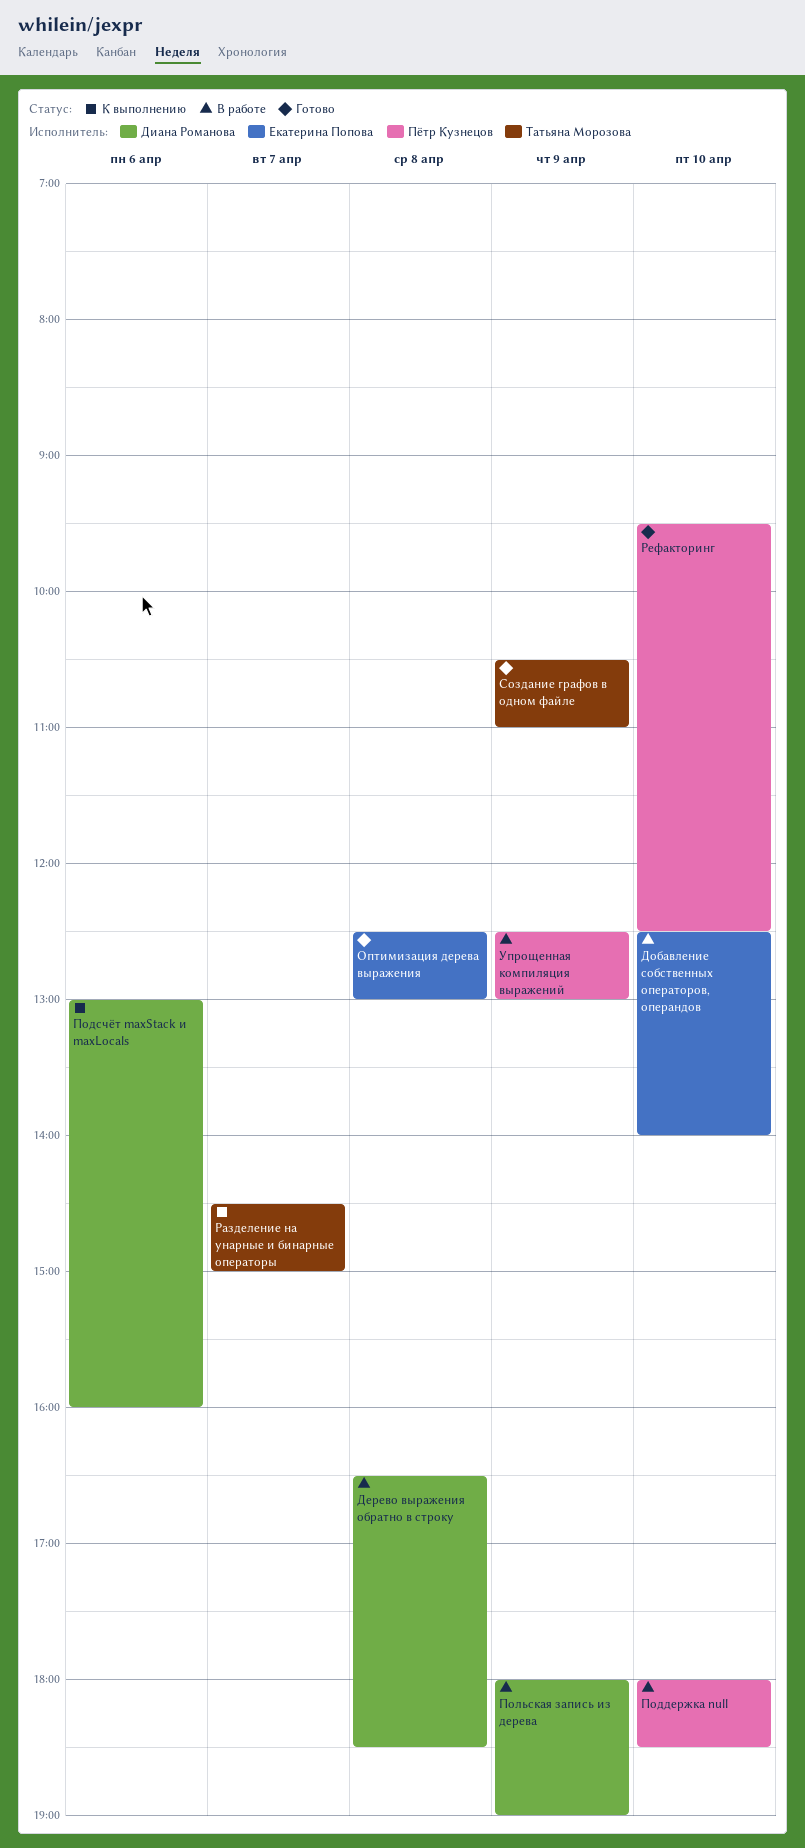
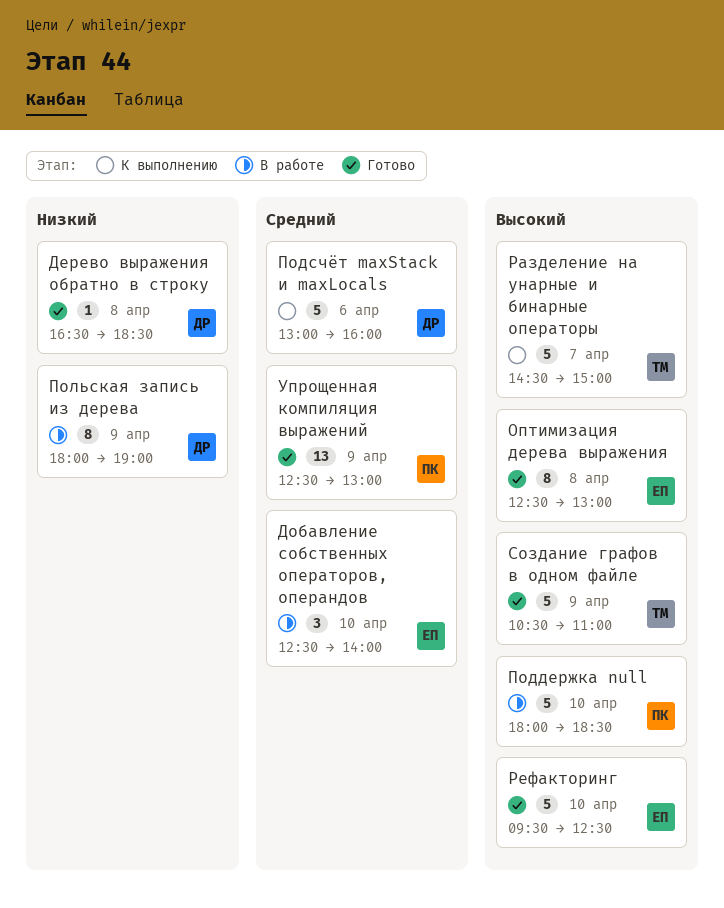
Дерево выражения обратно в строку, status: В работе -> Готово
Рефакторинг, owner: Пётр Кузнецов -> Екатерина Попова
Упрощенная компиляция выражений, status: В работе -> Готово

